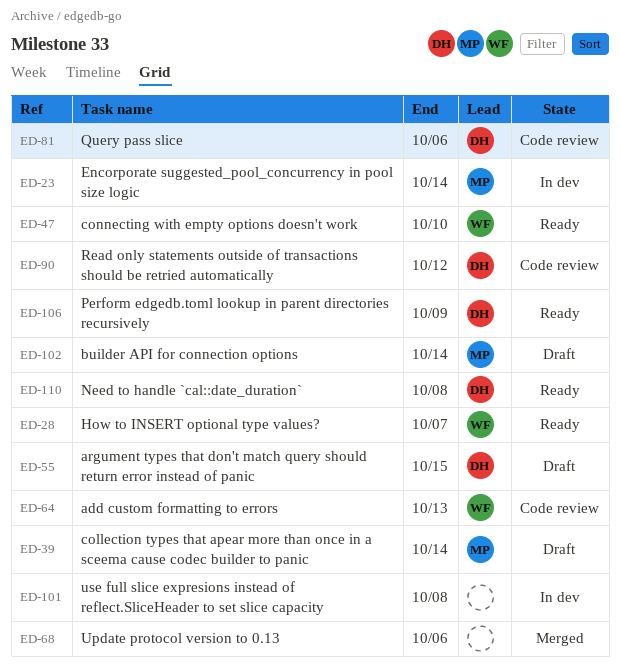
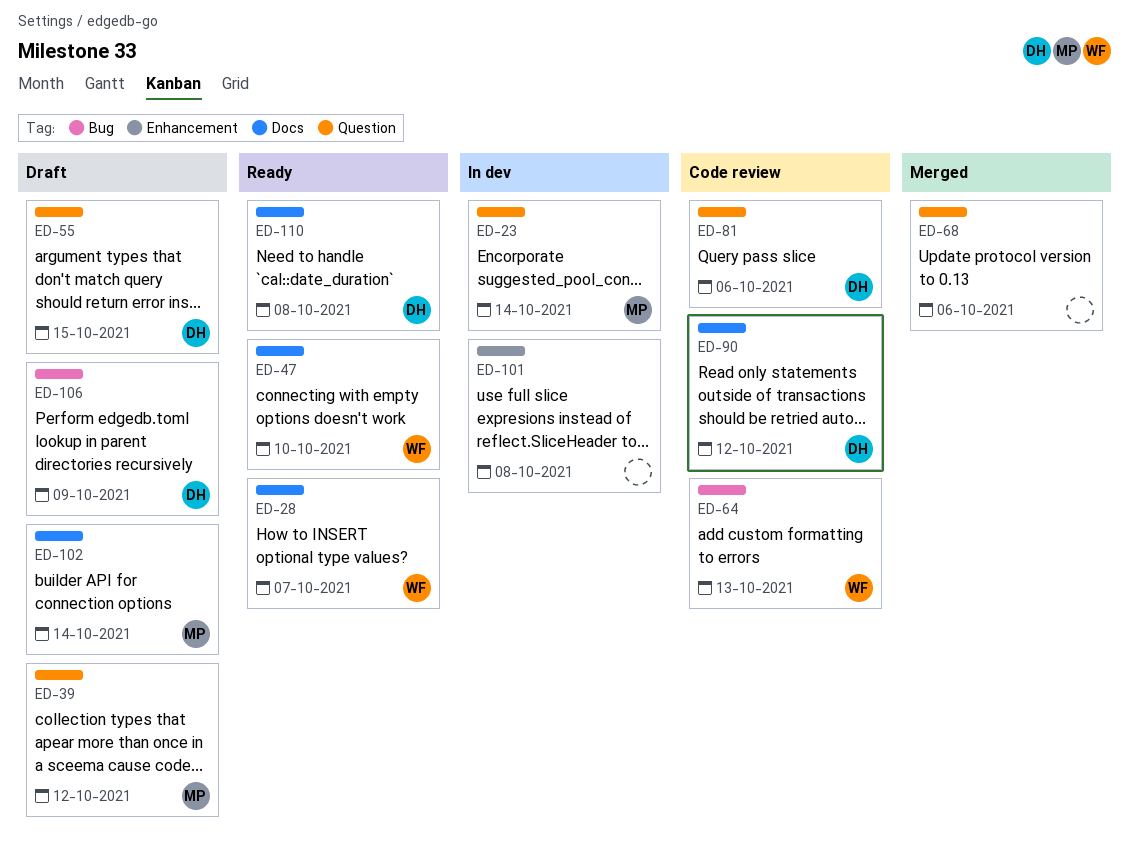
ED-39, due: Oct 14 -> Oct 12
ED-106, status: Ready -> Draft

